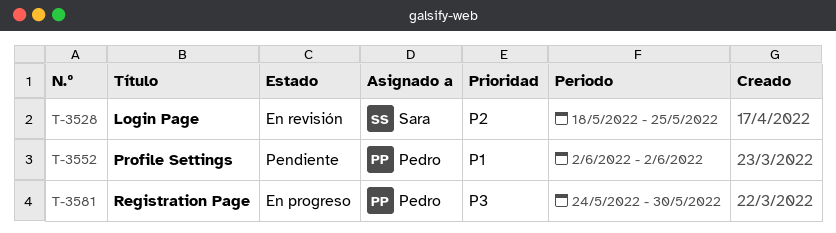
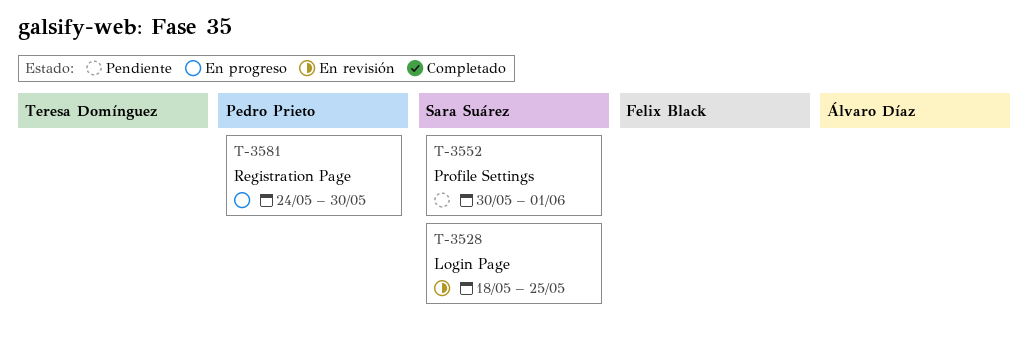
T-3552, owner: Pedro Prieto -> Sara Suárez
T-3552, start: Jun 2 -> May 30
T-3552, due: Jun 2 -> Jun 1

